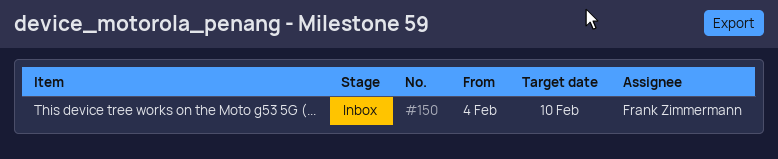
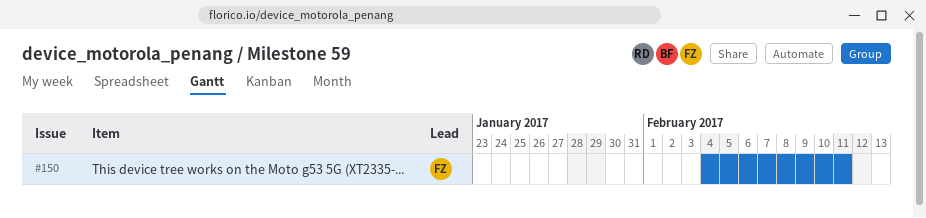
#150, due: Feb 10 -> Feb 11

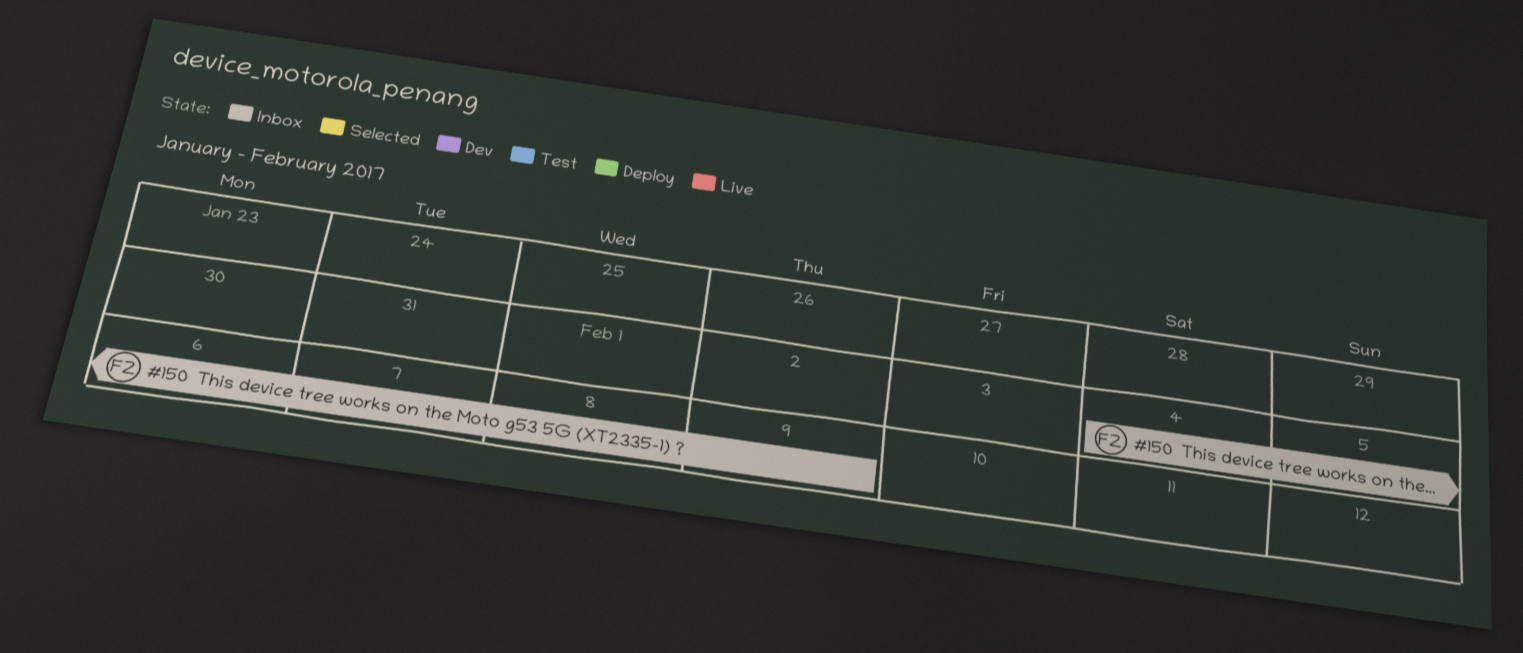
#150, due: Feb 11 -> Feb 9

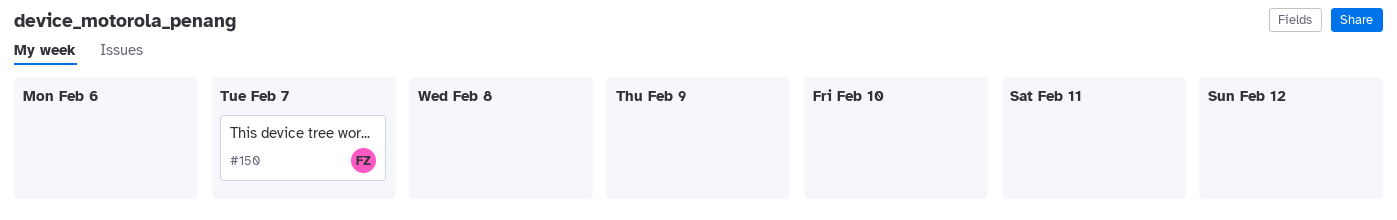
#150, due: Feb 9 -> Feb 7

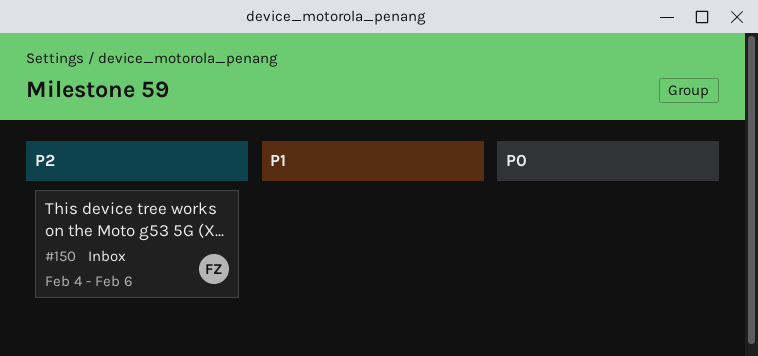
#150, due: Feb 7 -> Feb 6

